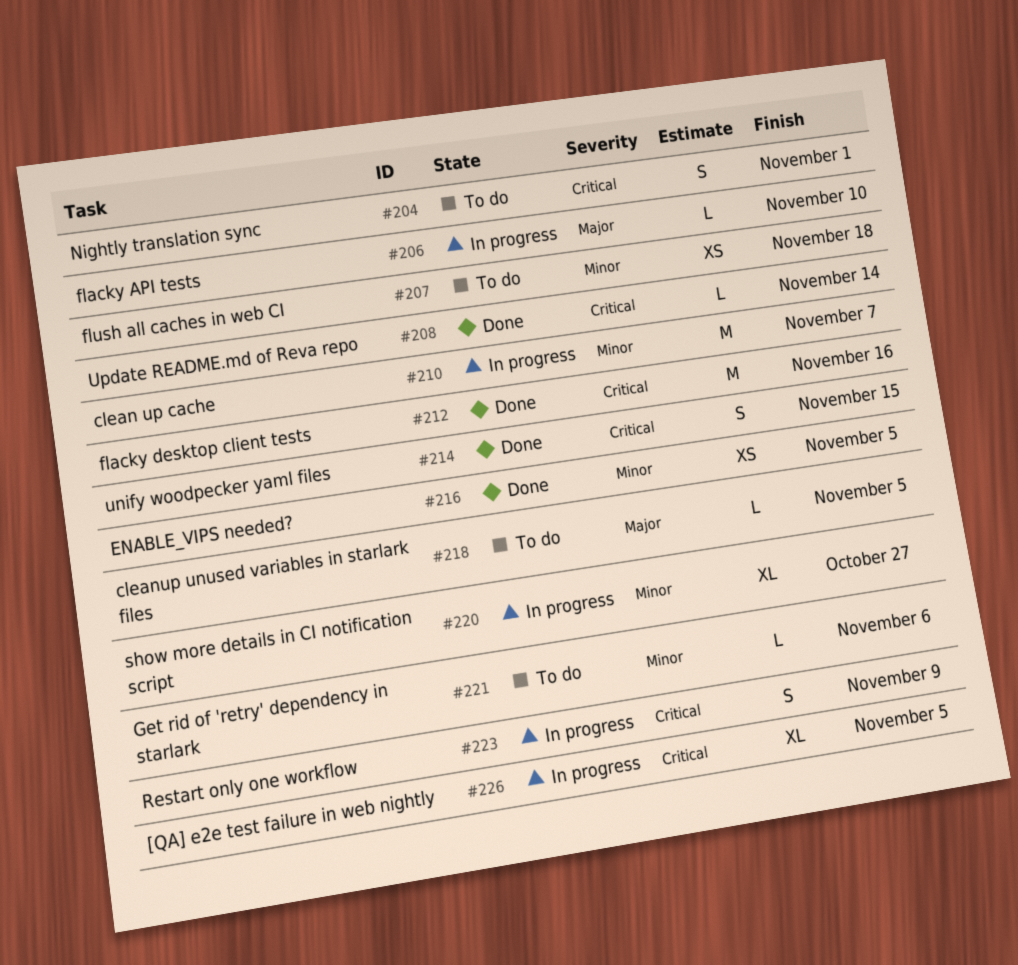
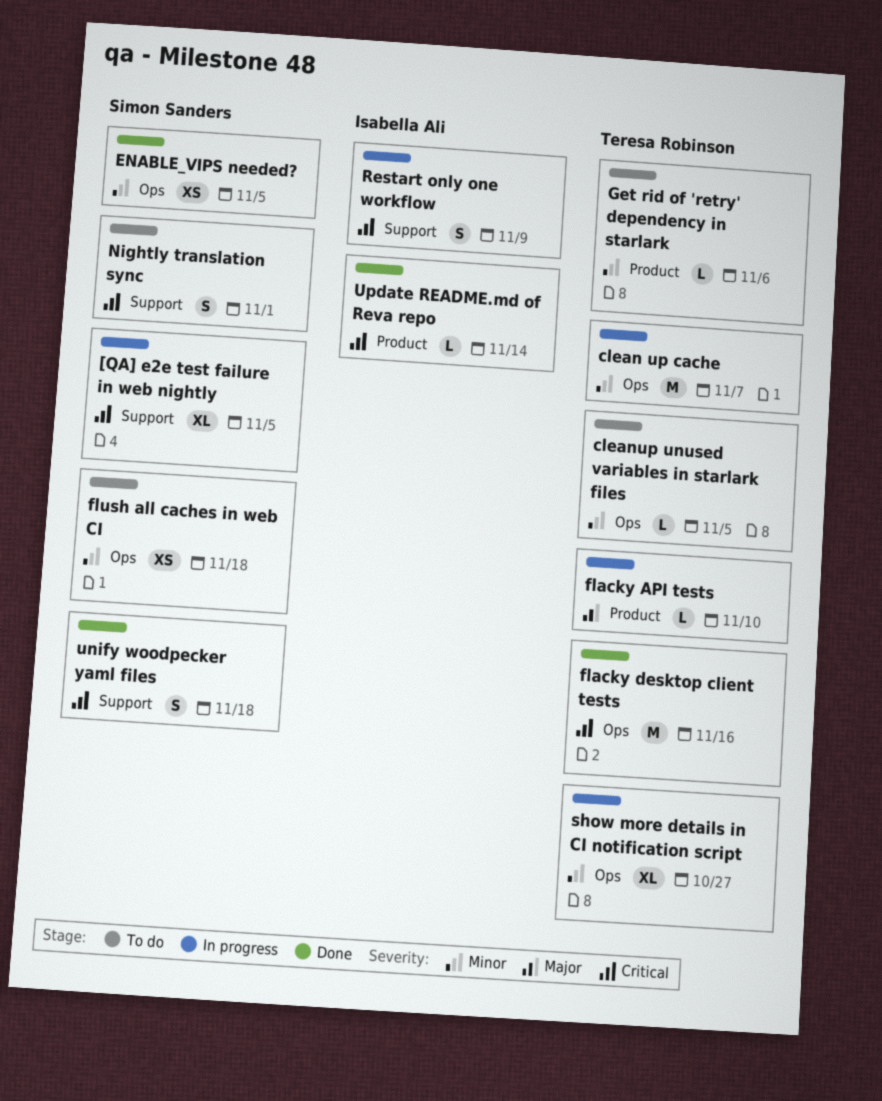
cleanup unused variables in starlark files, priority: Major -> Minor
unify woodpecker yaml files, due: Nov 15 -> Nov 18

